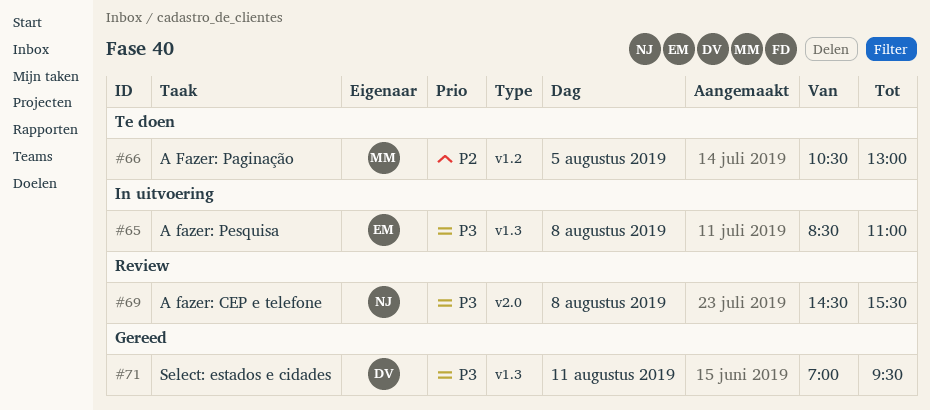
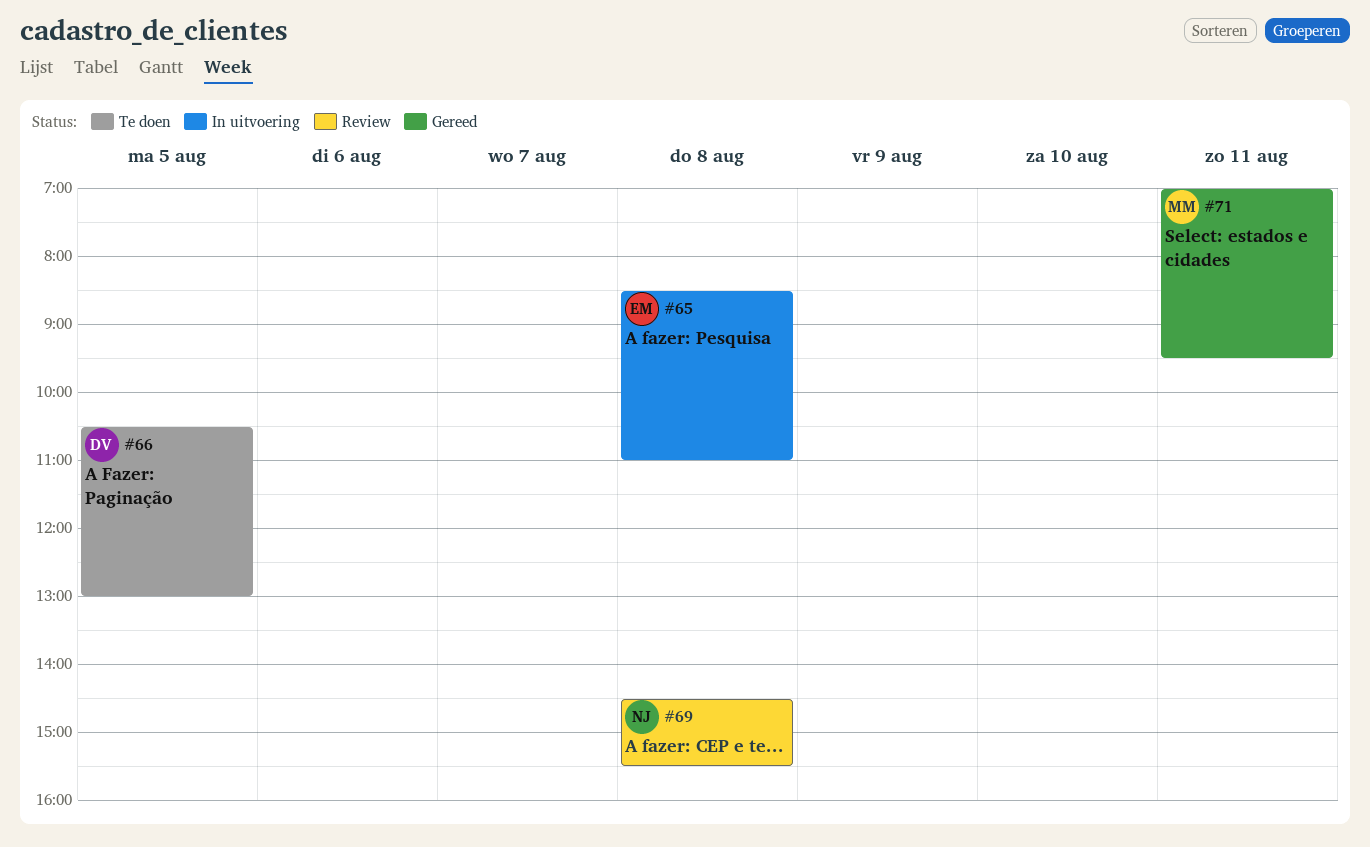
#66, owner: MM -> DV
#71, owner: DV -> MM

